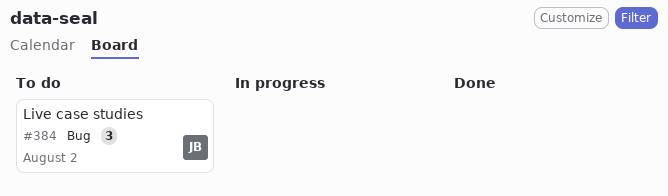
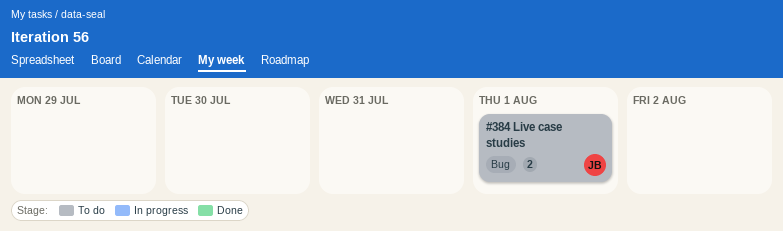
#384, estimate: 3 -> 2
#384, due: Aug 2 -> Aug 1

